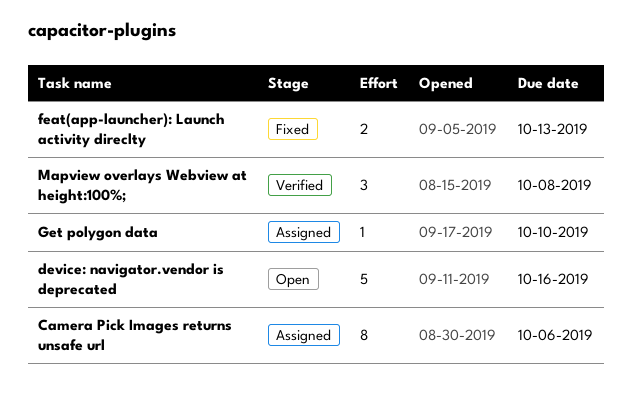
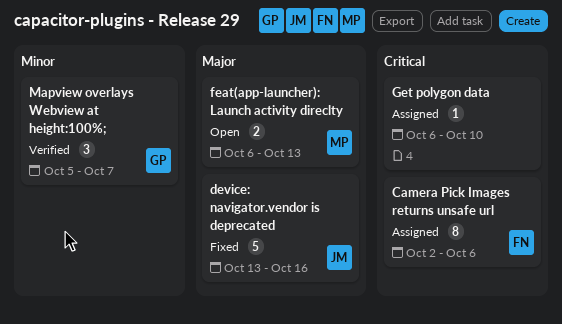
device: navigator.vendor is deprecated, status: Open -> Fixed
feat(app-launcher): Launch activity direclty, status: Fixed -> Open
Mapview overlays Webview at height:100%;, due: Oct 8 -> Oct 7

